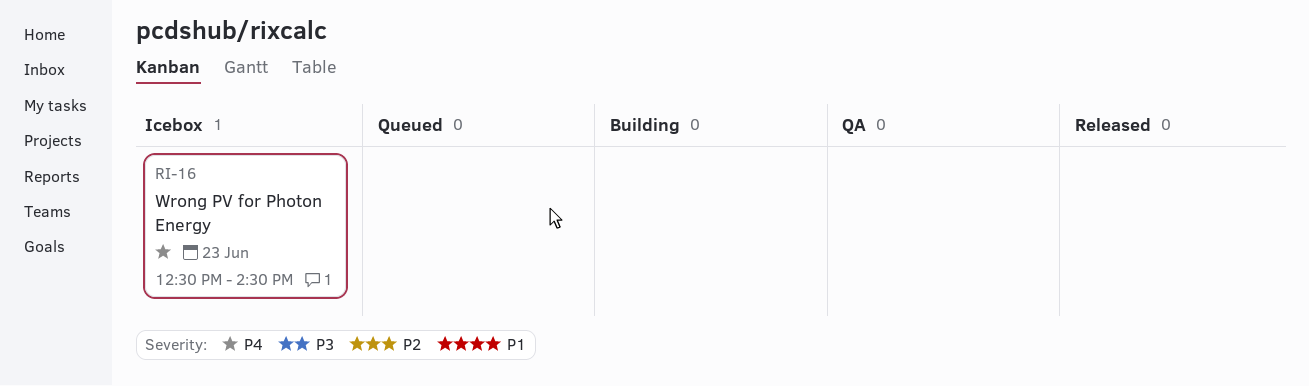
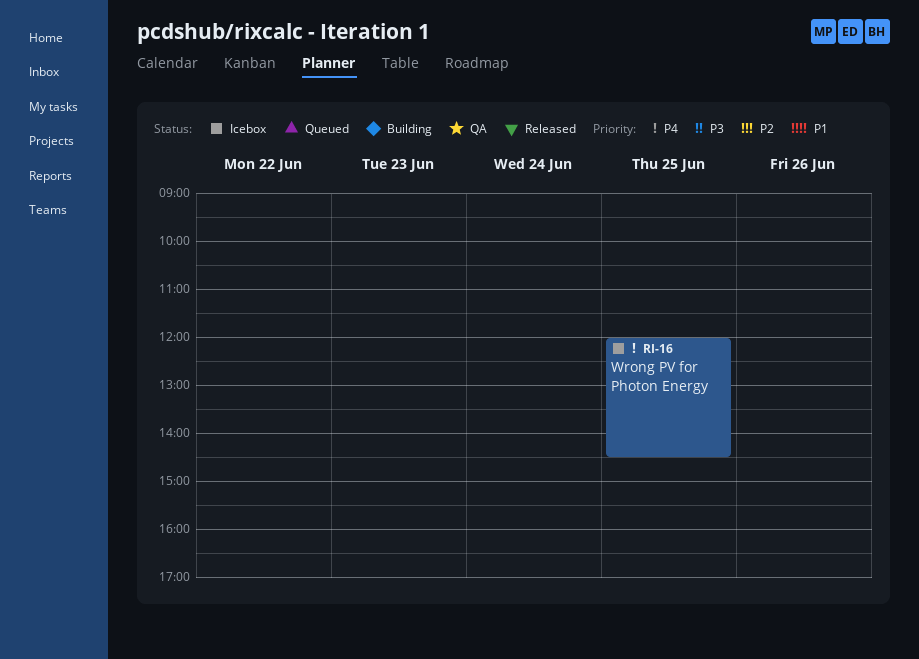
RI-16, day: Jun 23 -> Jun 25
RI-16, begins: 12:30 -> 12:00

